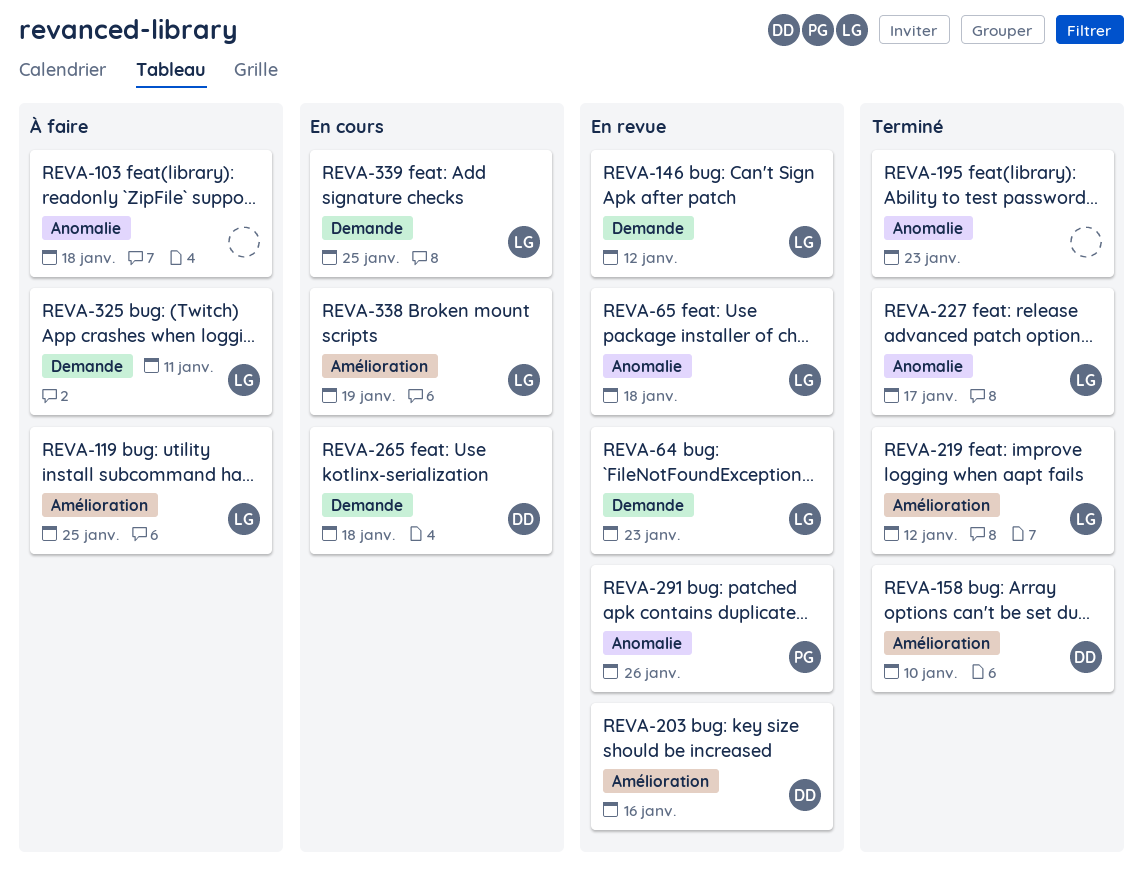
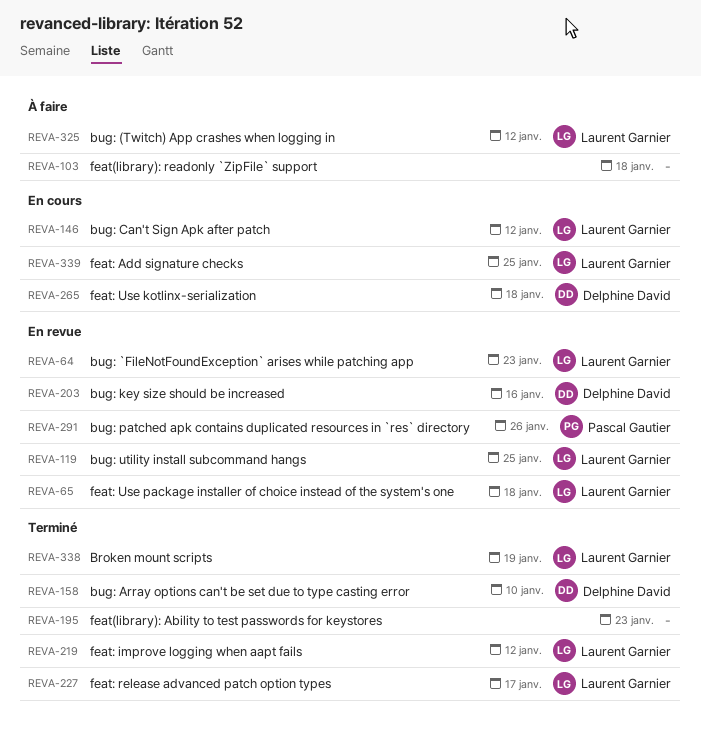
REVA-119, status: À faire -> En revue
REVA-146, status: En revue -> En cours
REVA-325, due: Jan 11 -> Jan 12
REVA-338, status: En cours -> Terminé

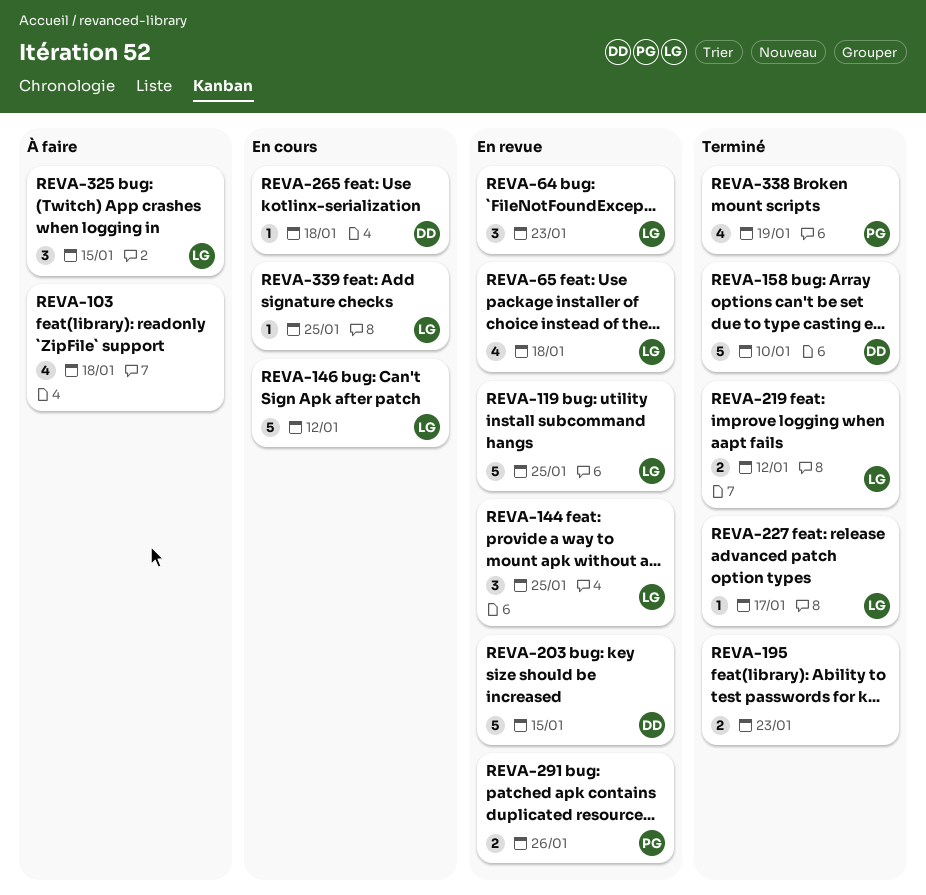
REVA-144: none -> present
REVA-203, due: Jan 16 -> Jan 15
REVA-325, due: Jan 12 -> Jan 15
REVA-338, owner: Laurent Garnier -> Pascal Gautier

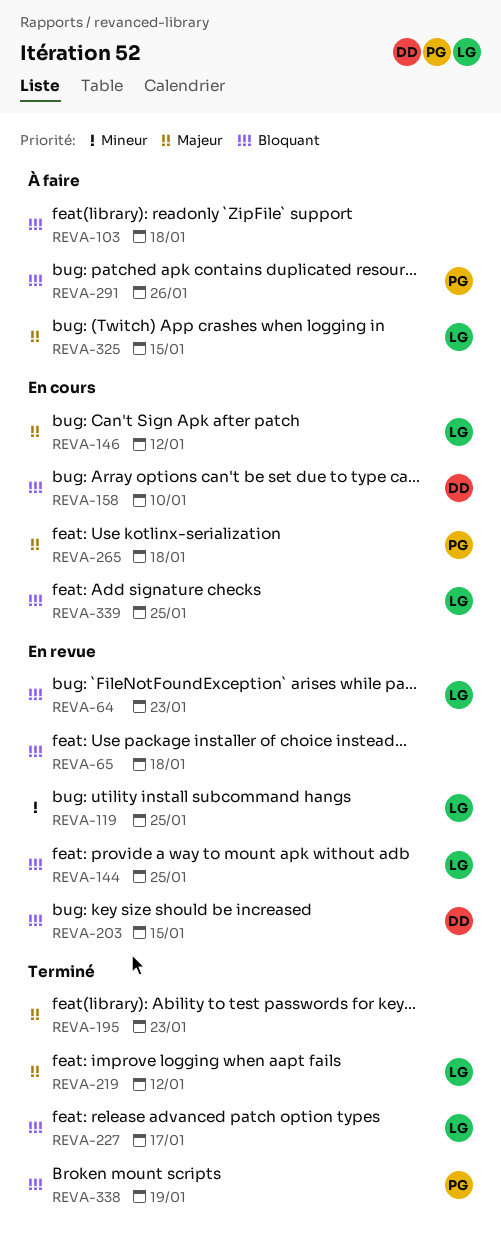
REVA-65, owner: LG -> none
REVA-158, status: Terminé -> En cours
REVA-265, owner: DD -> PG
REVA-291, status: En revue -> À faire

